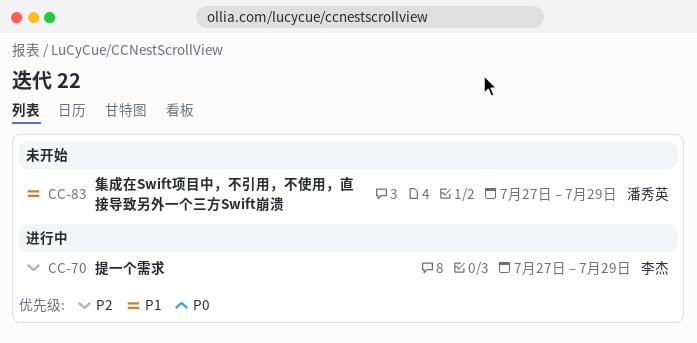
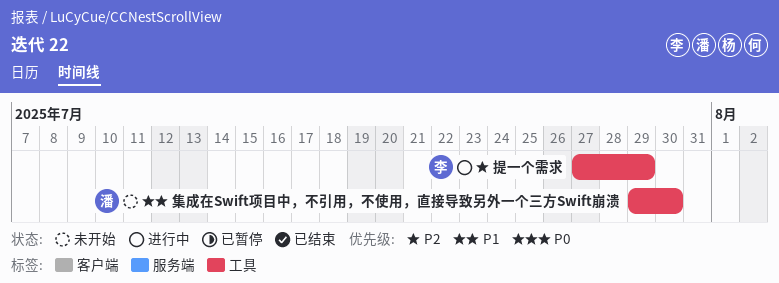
集成在Swift项目中，不引用，不使用，直接导致另外一个三方Swift崩溃, start: Jul 27 -> Jul 29
集成在Swift项目中，不引用，不使用，直接导致另外一个三方Swift崩溃, due: Jul 29 -> Jul 30

